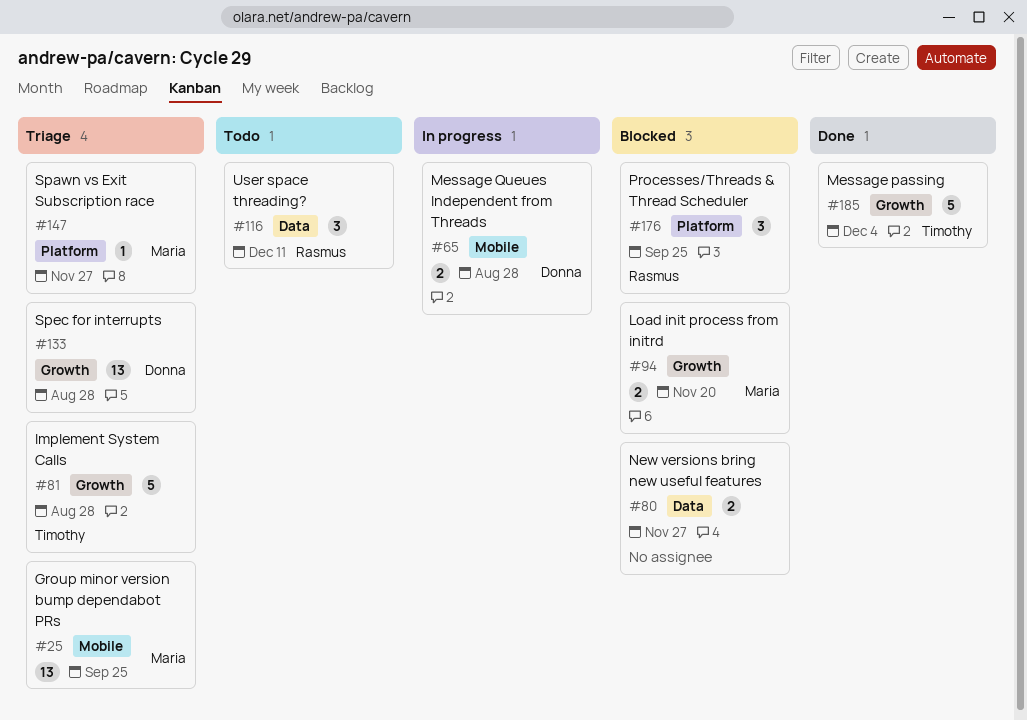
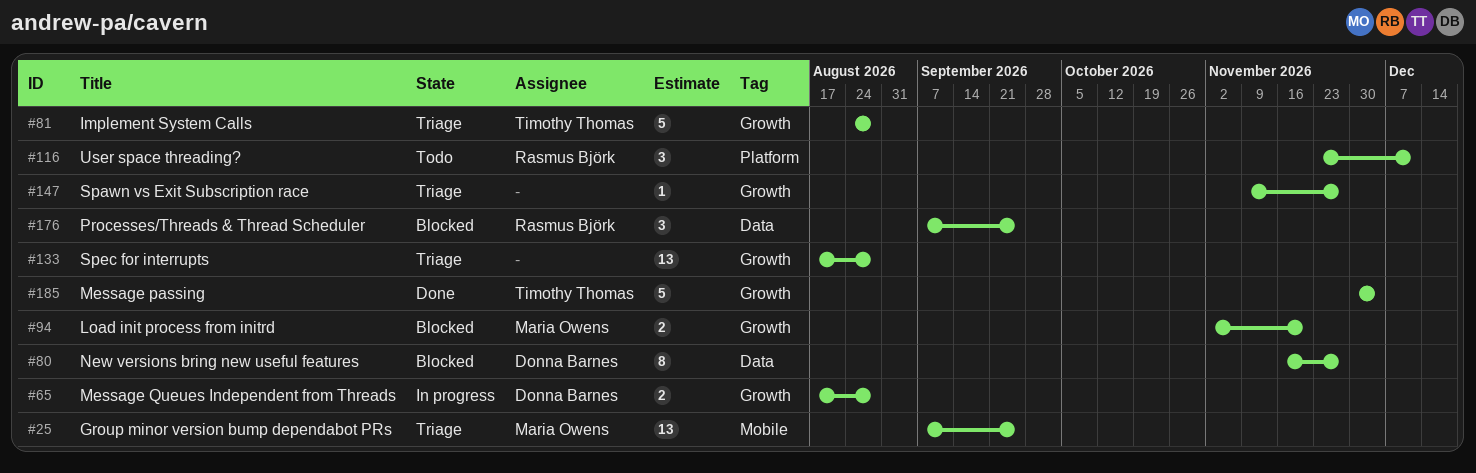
#65, label: Mobile -> Growth
#80, owner: none -> Donna Barnes
#80, estimate: 2 -> 8
#116, label: Data -> Platform
#133, owner: Donna Barnes -> none
#147, owner: Maria Owens -> none
#147, label: Platform -> Growth
#176, label: Platform -> Data

